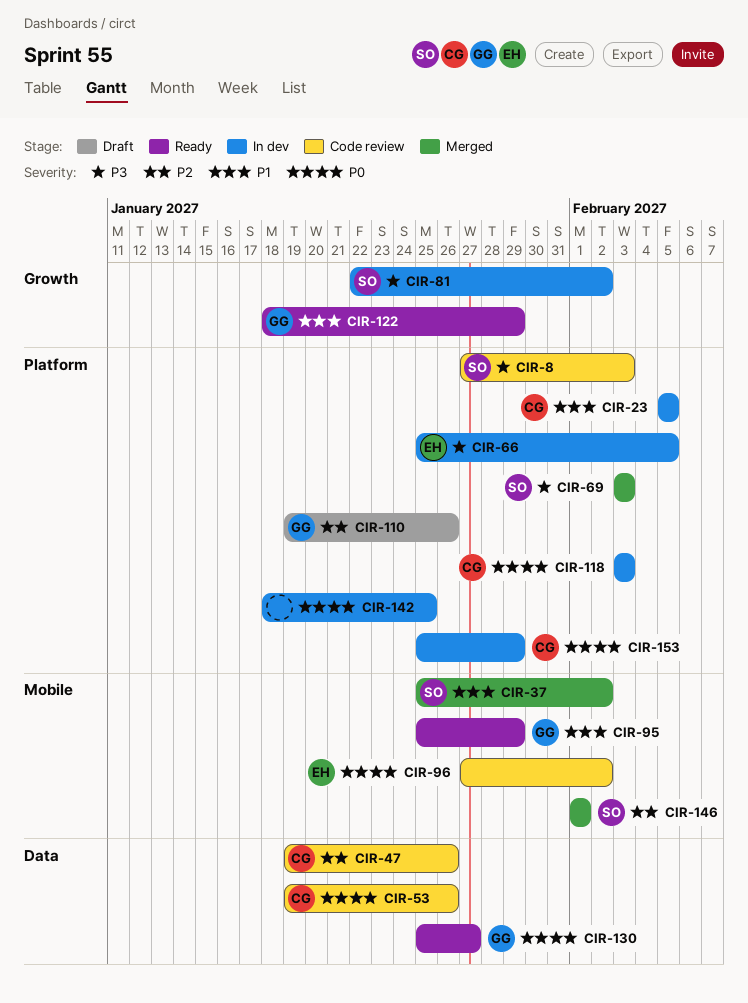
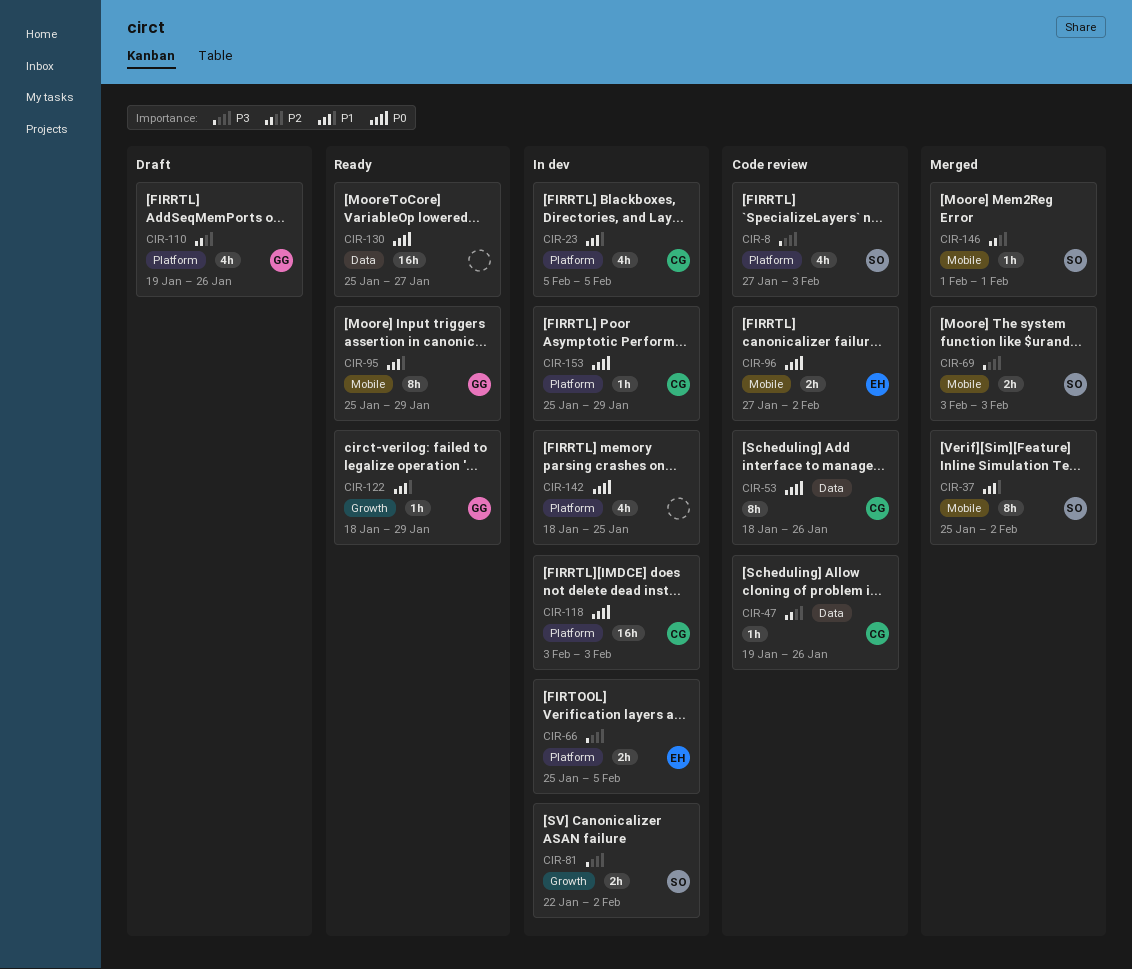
CIR-53, start: Jan 19 -> Jan 18
CIR-69, label: Platform -> Mobile
CIR-130, owner: GG -> none

